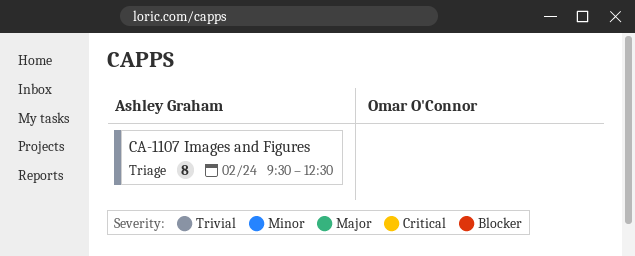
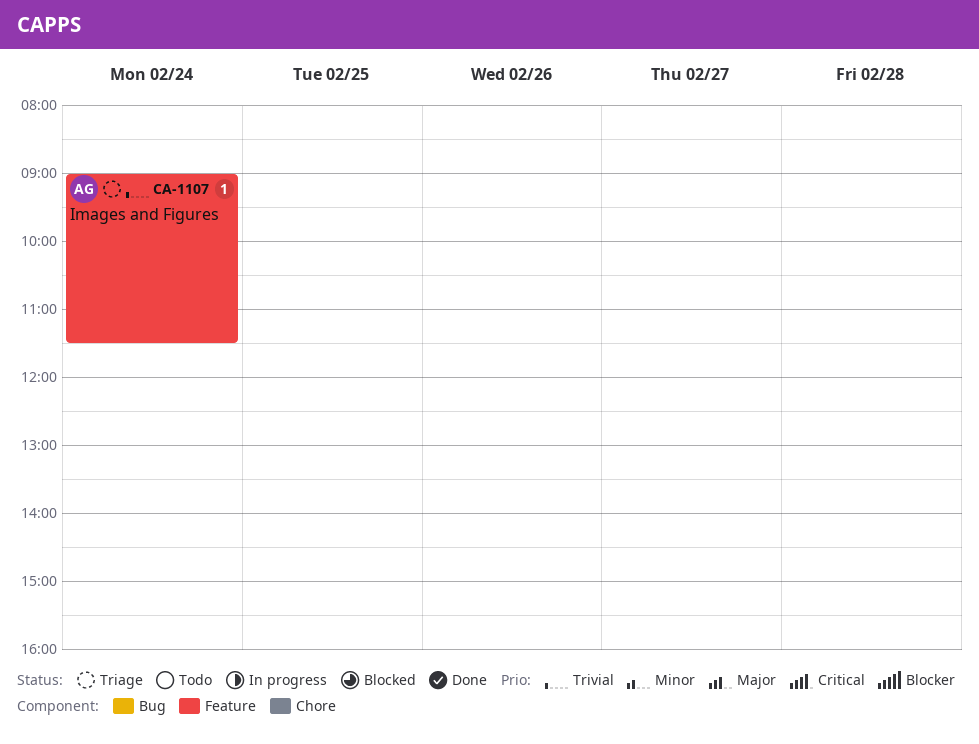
CA-1107, estimate: 8 -> 1
CA-1107, begins: 09:30 -> 09:00
CA-1107, ends: 12:30 -> 11:30

